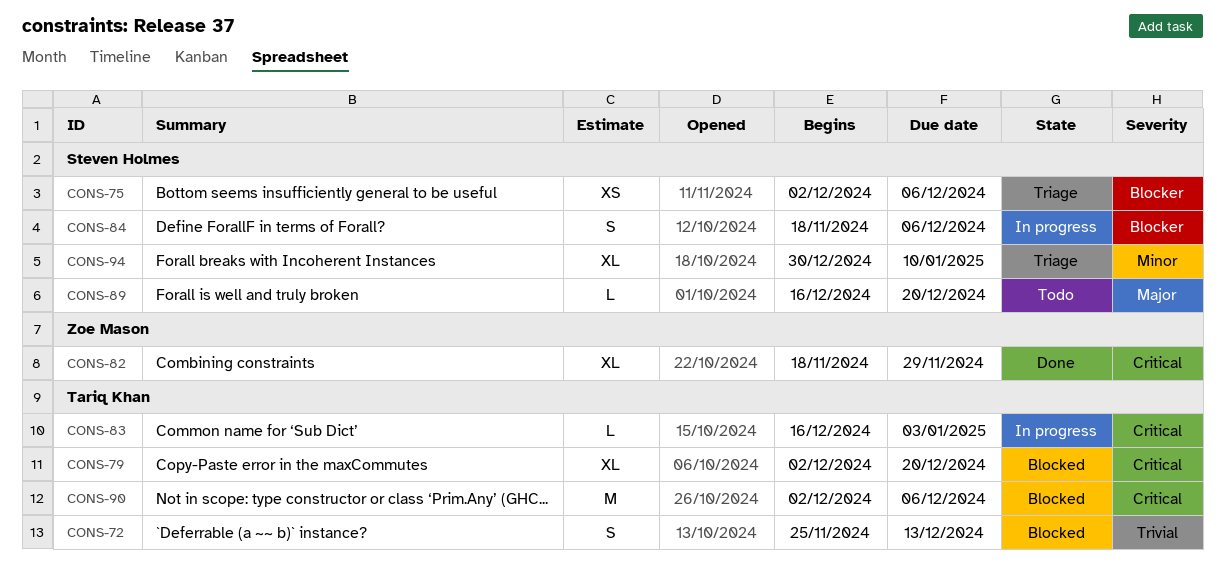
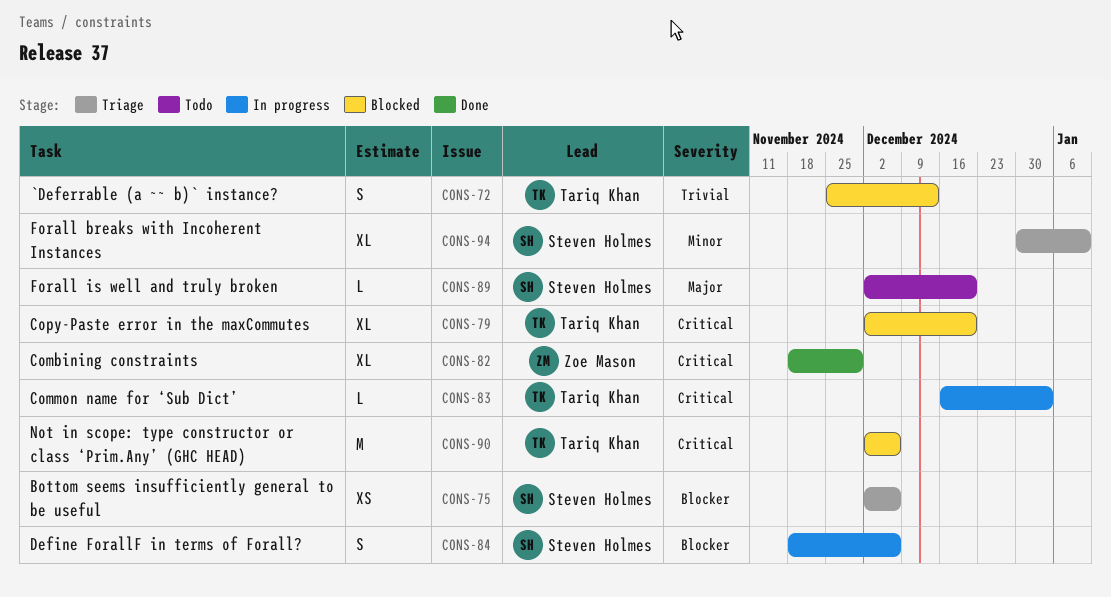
CONS-89, start: Dec 16 -> Dec 2

